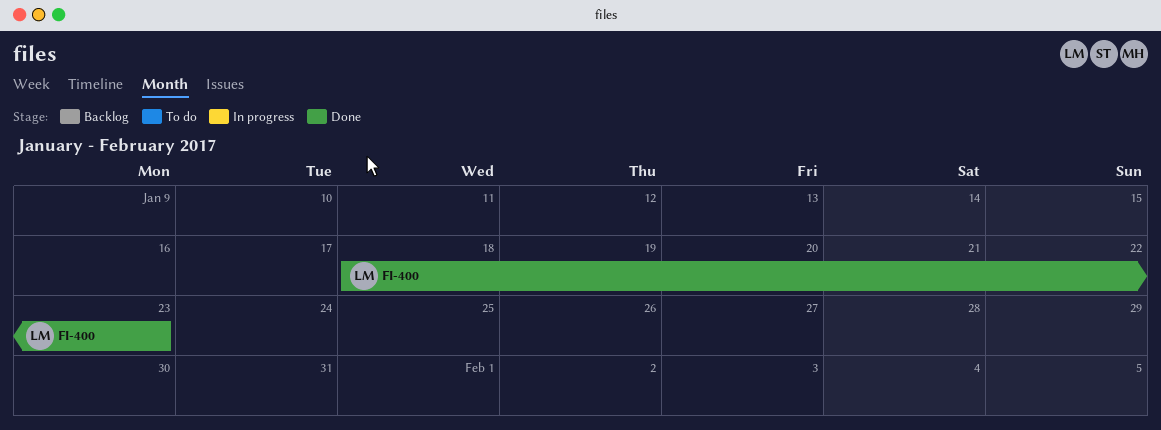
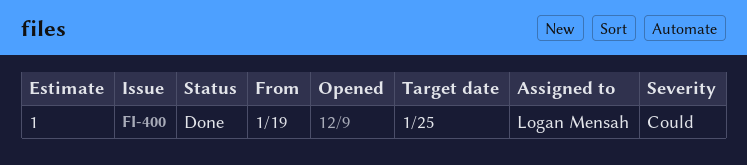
FI-400, start: Jan 18 -> Jan 19
FI-400, due: Jan 23 -> Jan 25

